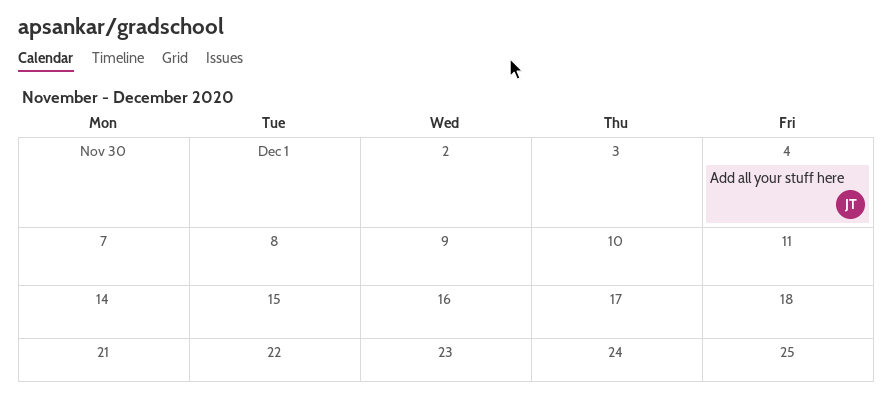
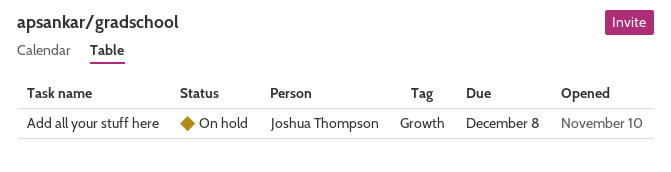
Add all your stuff here, due: Dec 4 -> Dec 8

